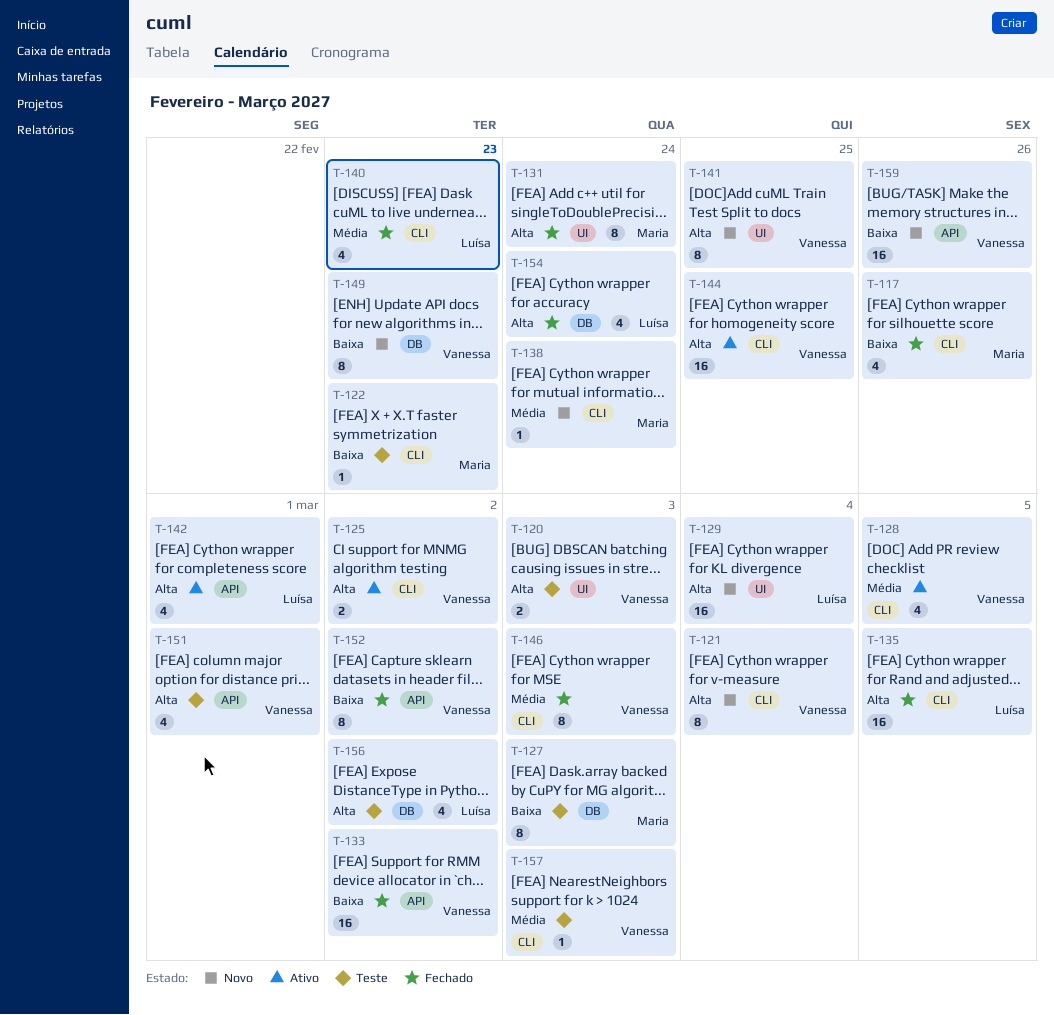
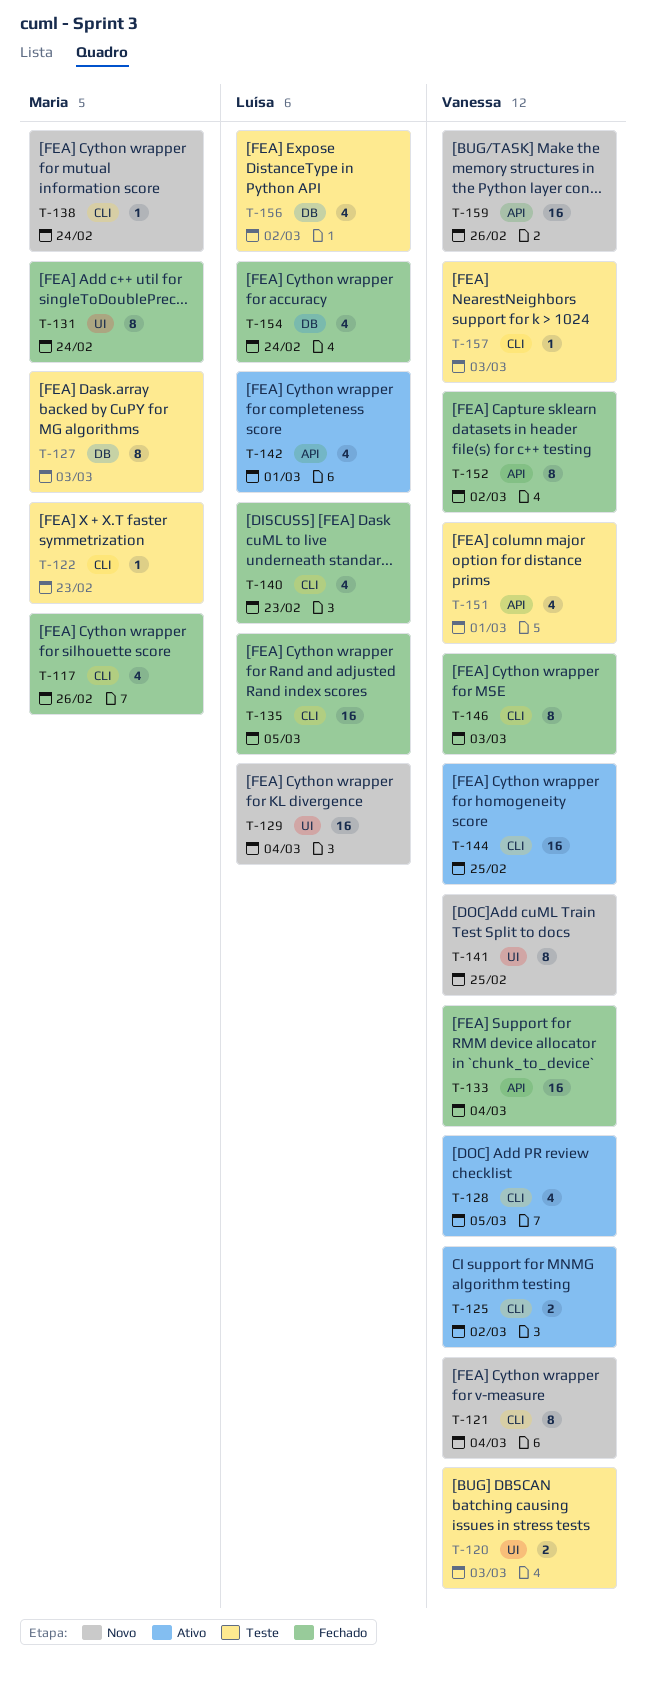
T-133, due: Mar 2 -> Mar 4
T-149: present -> none

